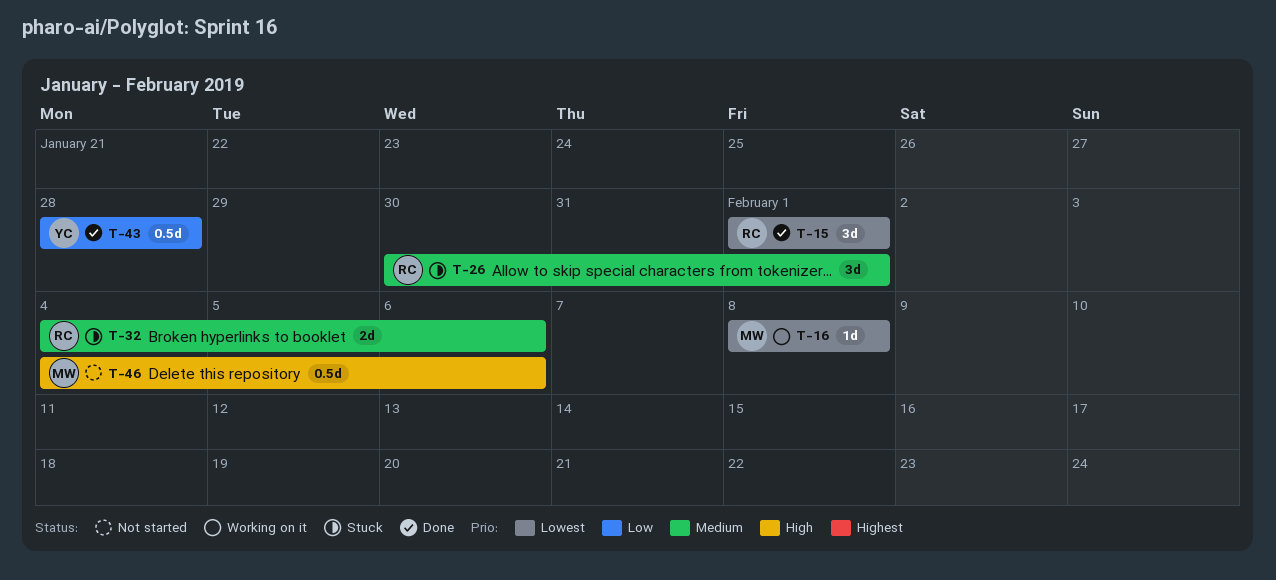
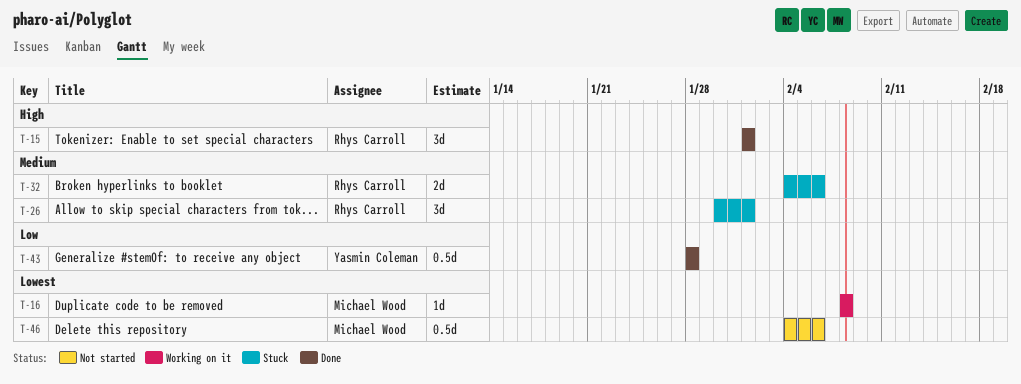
T-15, priority: Lowest -> High
T-46, priority: High -> Lowest

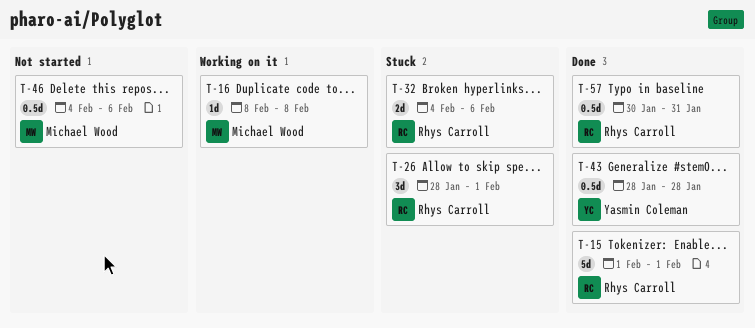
T-15, estimate: 3d -> 5d
T-26, start: Jan 30 -> Jan 28
T-57: none -> present

